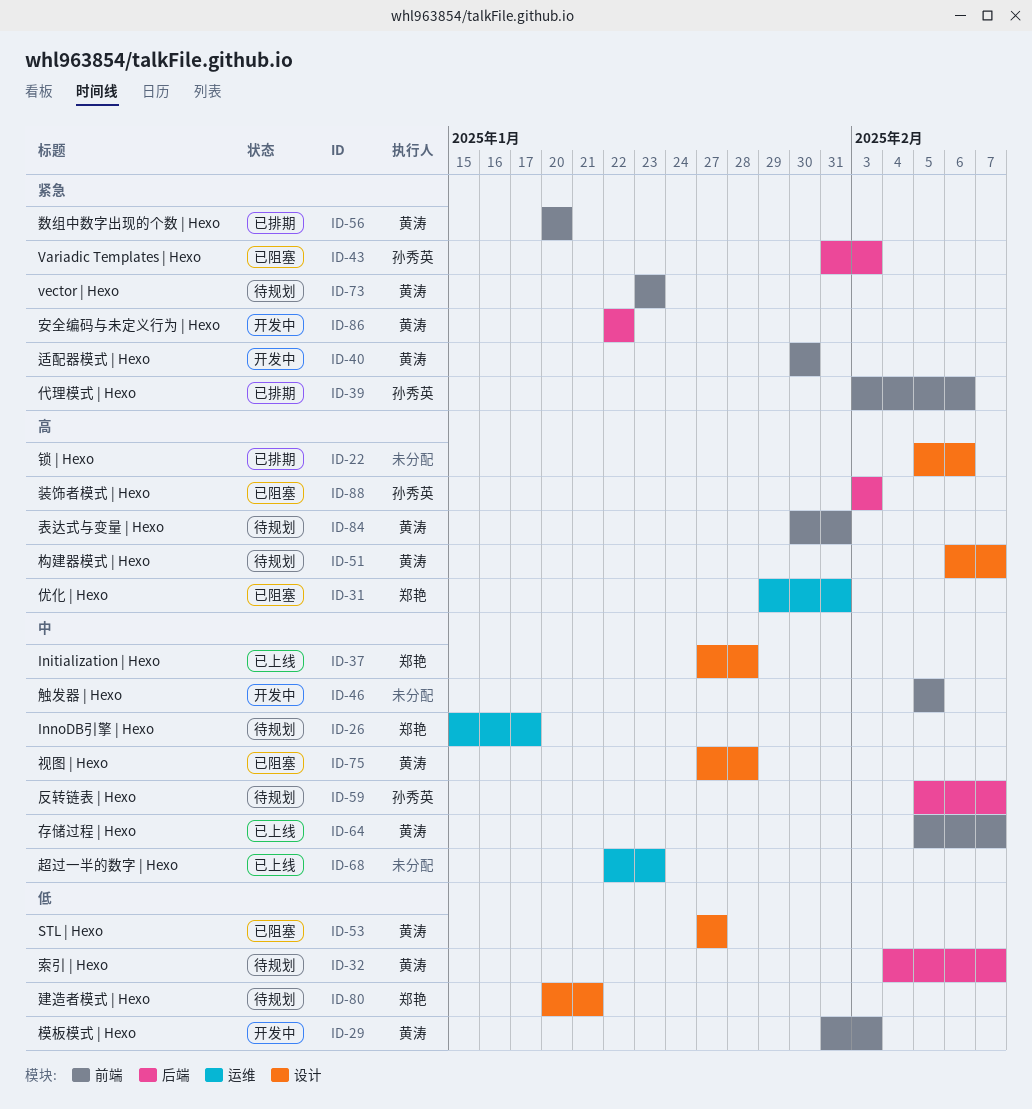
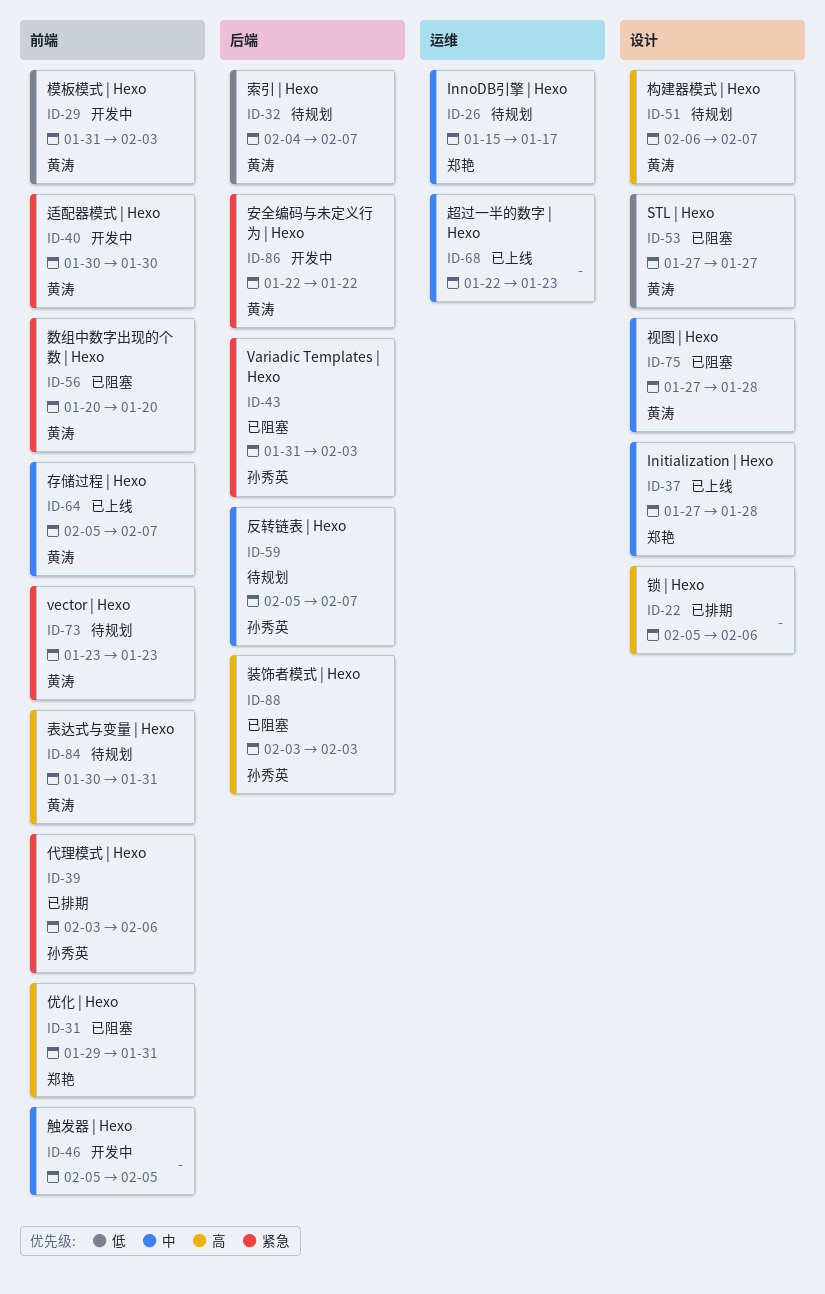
ID-31, label: 运维 -> 前端
ID-56, status: 已排期 -> 已阻塞
ID-80: present -> none

